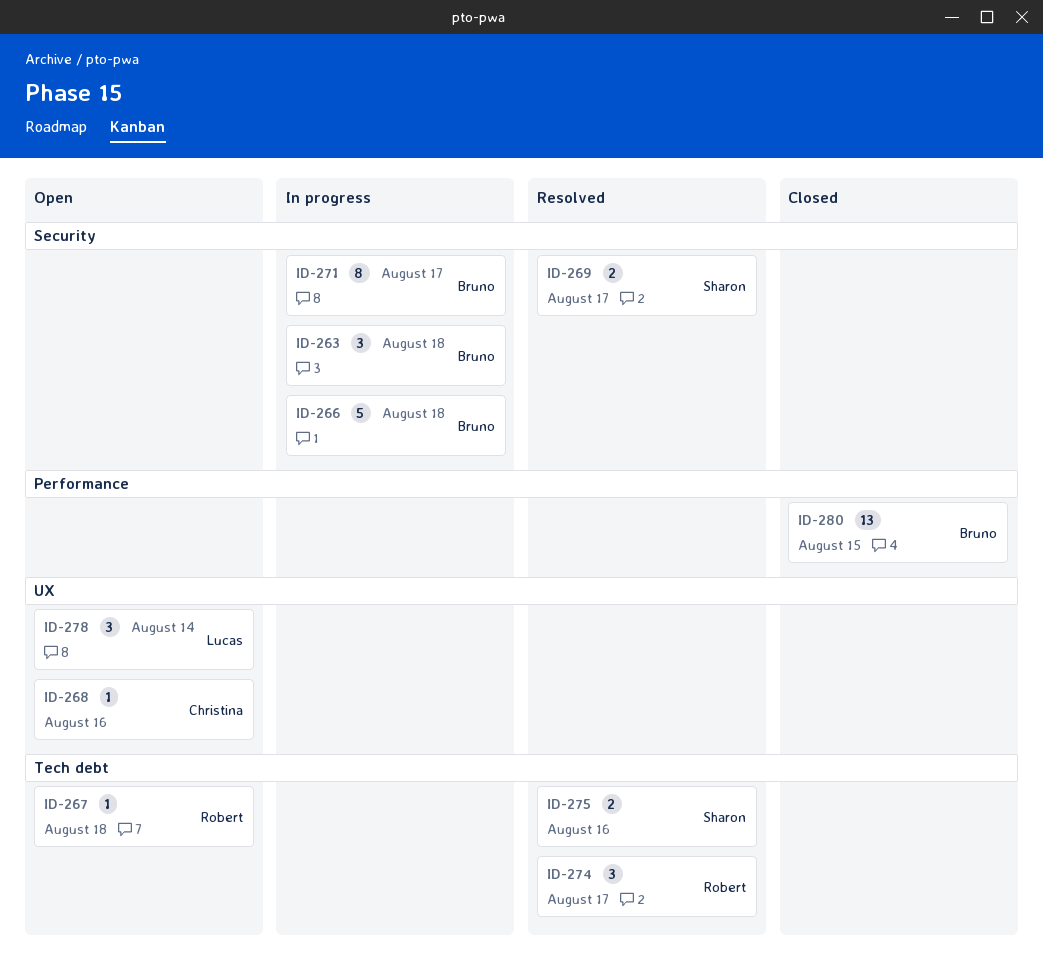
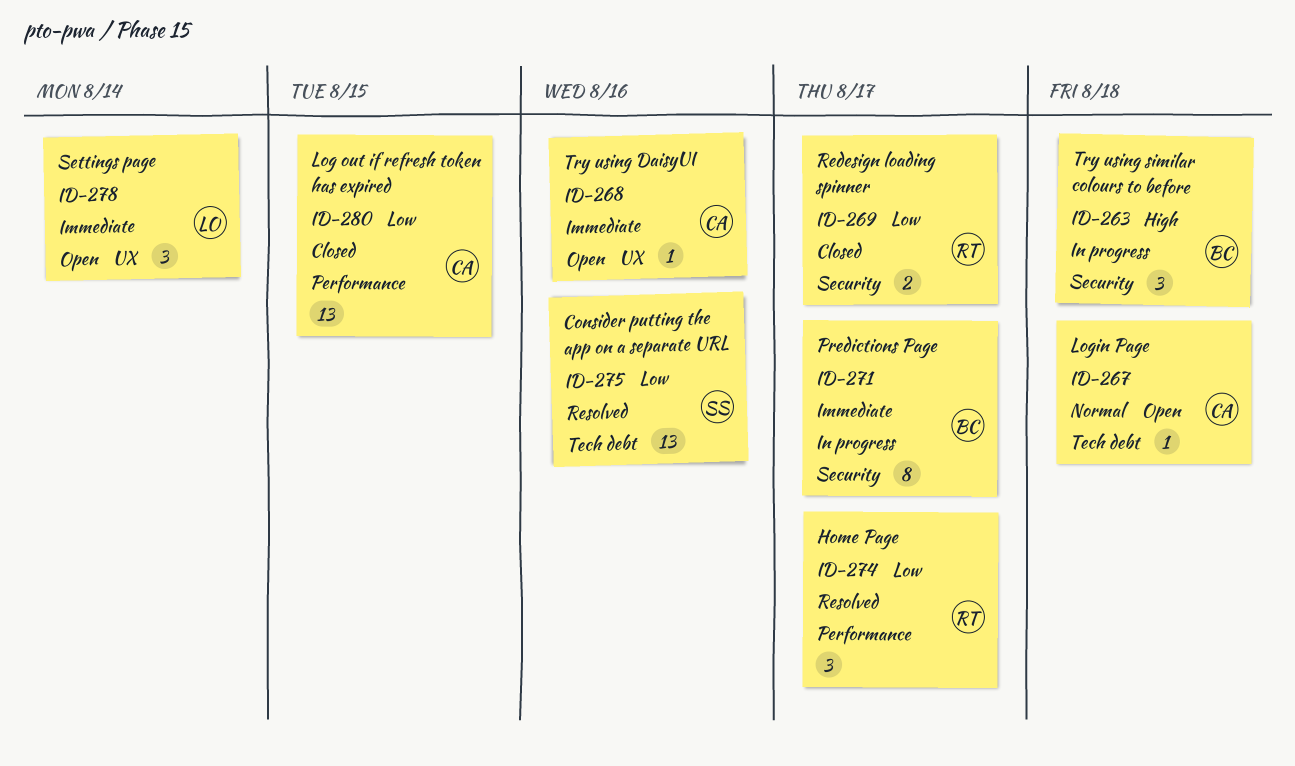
ID-266: present -> none
ID-267, owner: Robert -> Christina
ID-269, status: Resolved -> Closed
ID-269, owner: Sharon -> Robert
ID-274, label: Tech debt -> Performance
ID-275, estimate: 2 -> 13
ID-280, owner: Bruno -> Christina

